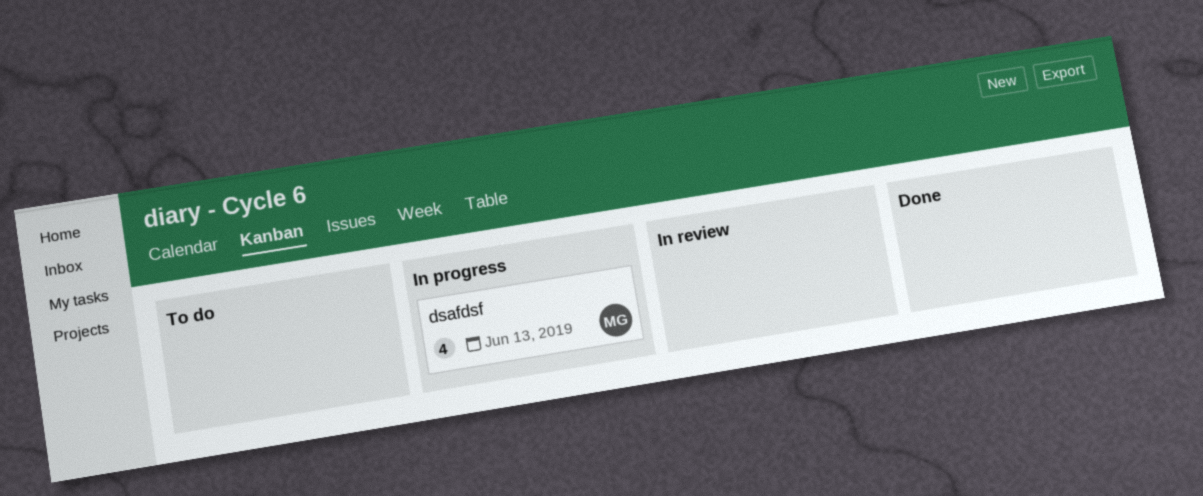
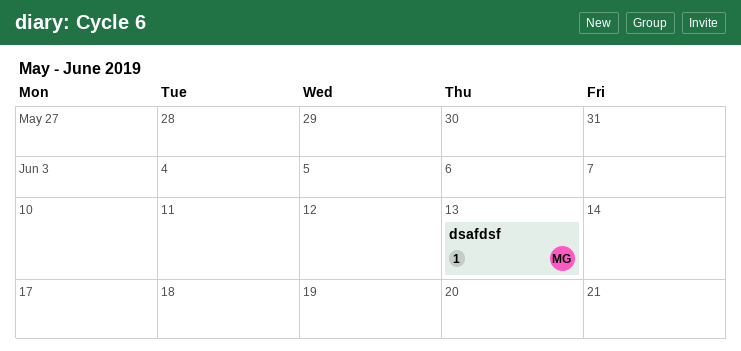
dsafdsf, estimate: 4 -> 1

